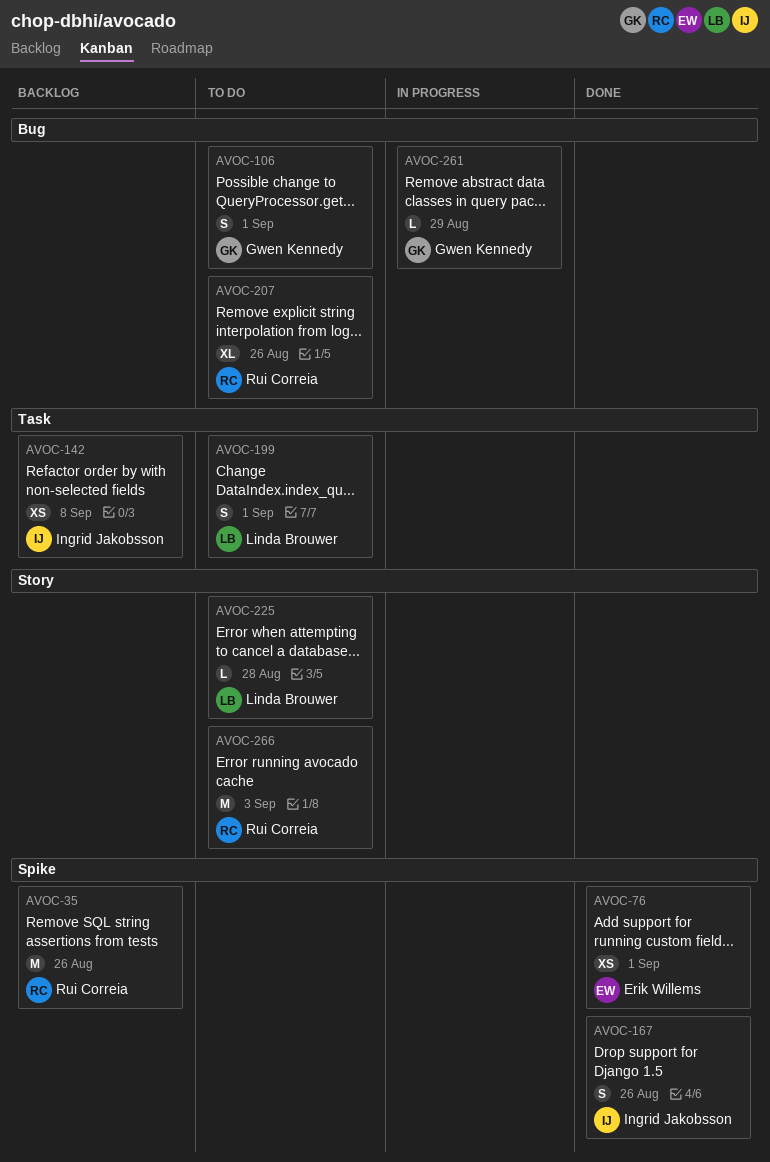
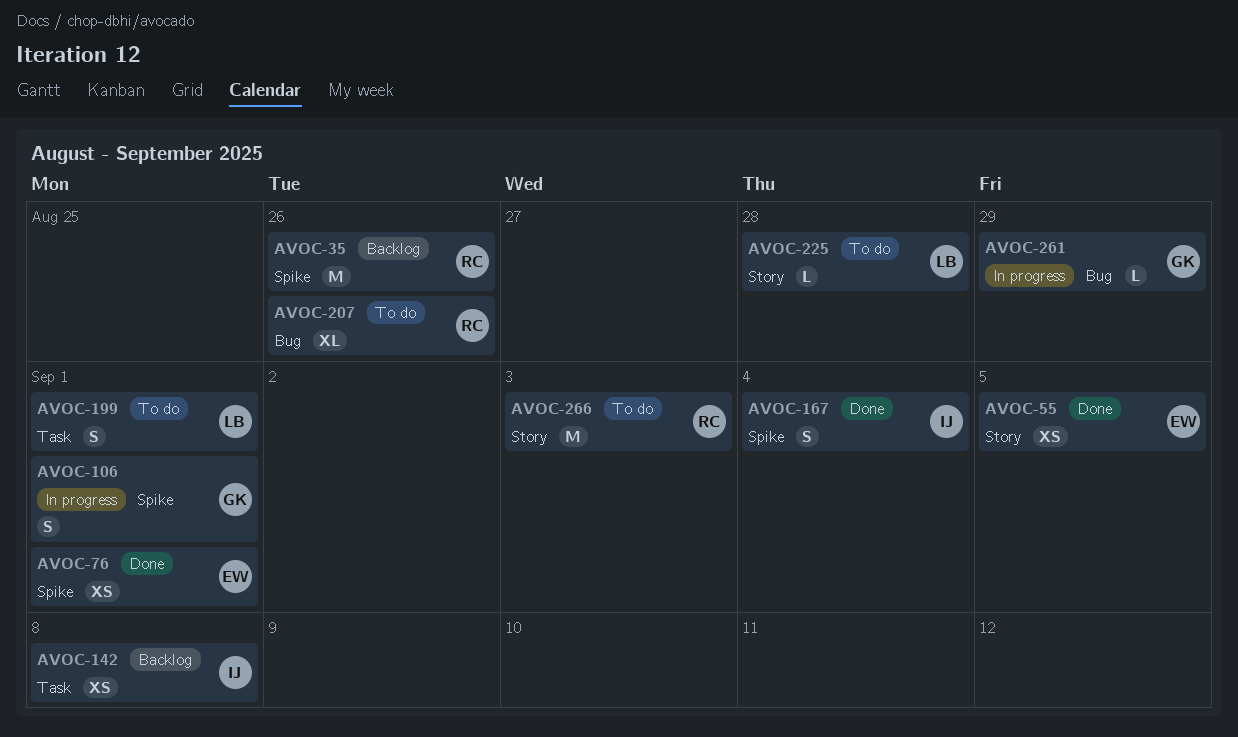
AVOC-55: none -> present
AVOC-106, status: To do -> In progress
AVOC-106, label: Bug -> Spike
AVOC-167, due: Aug 26 -> Sep 4

